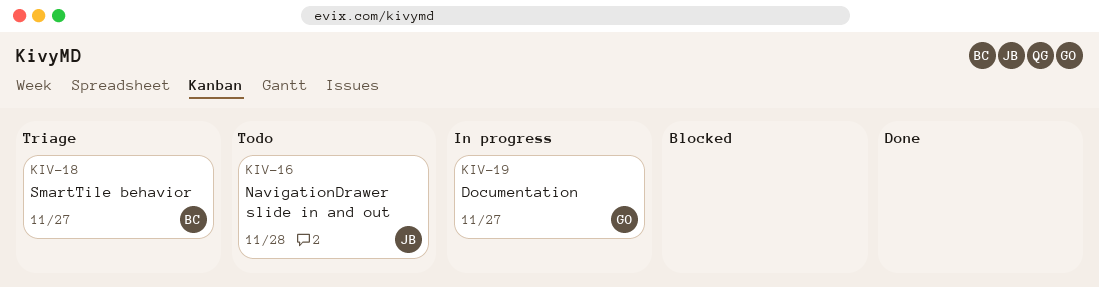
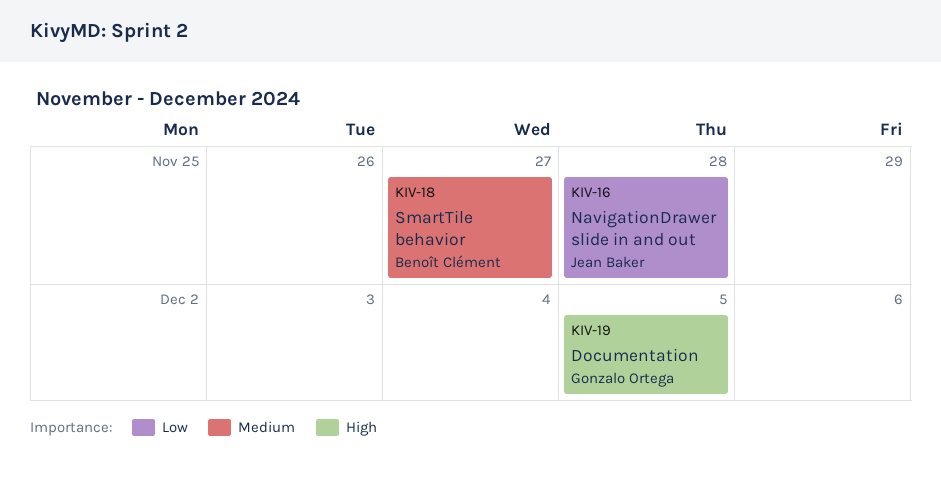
KIV-19, due: Nov 27 -> Dec 5

